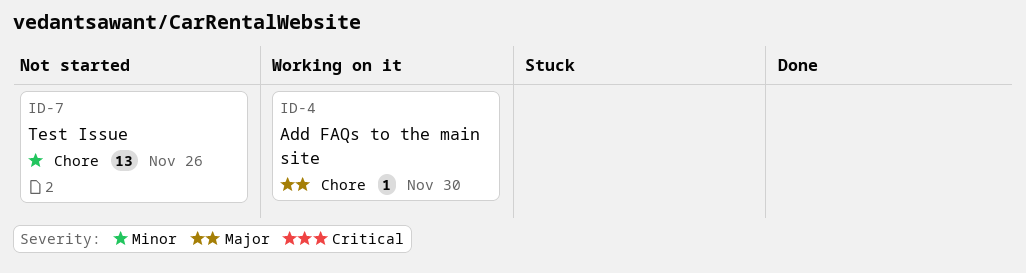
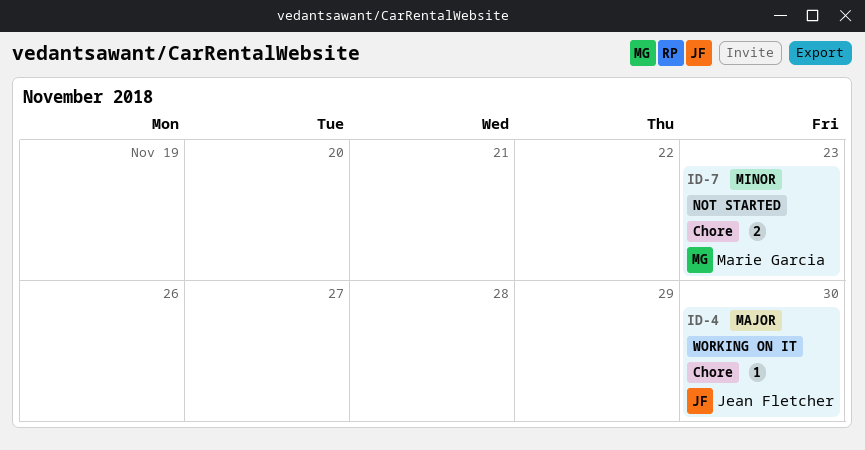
ID-7, estimate: 13 -> 2
ID-7, due: Nov 26 -> Nov 23

